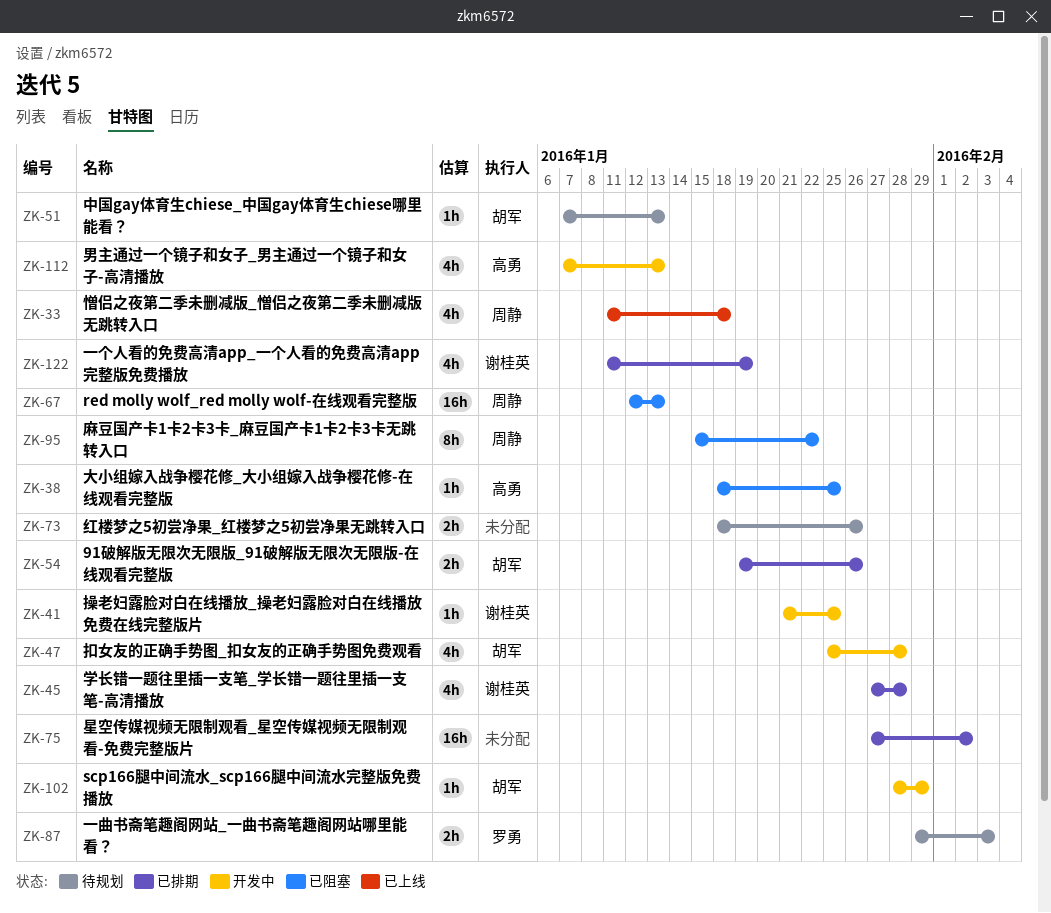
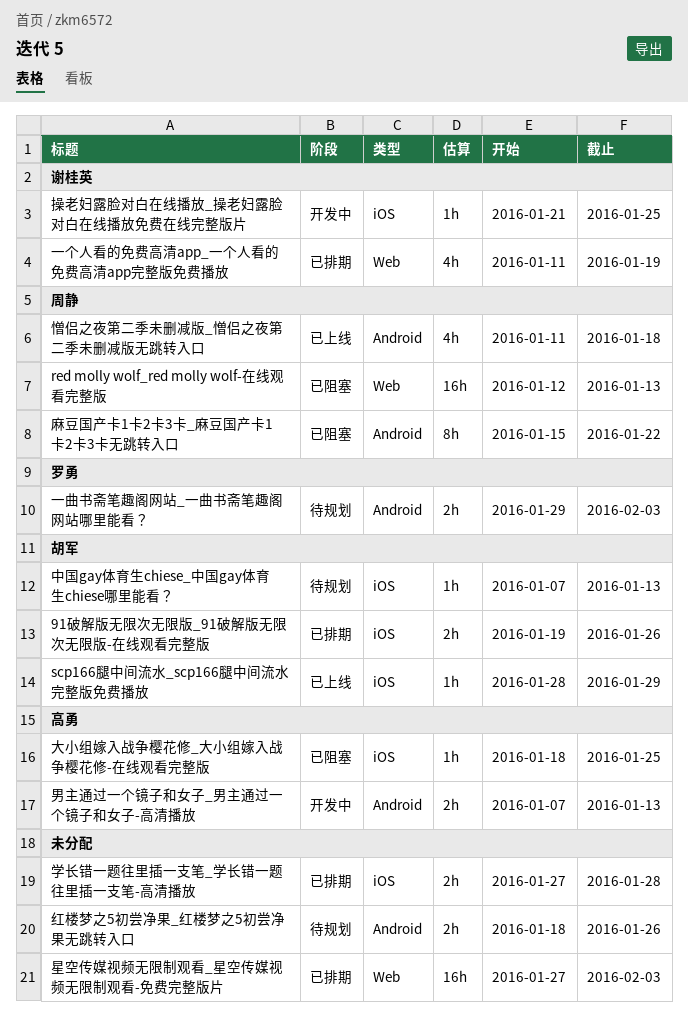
scp166腿中间流水_scp166腿中间流水完整版免费播放, status: 开发中 -> 已上线
学长错一题往里插一支笔_学长错一题往里插一支笔-高清播放, owner: 谢桂英 -> none
学长错一题往里插一支笔_学长错一题往里插一支笔-高清播放, estimate: 4h -> 2h
扣女友的正确手势图_扣女友的正确手势图免费观看: present -> none
星空传媒视频无限制观看_星空传媒视频无限制观看-免费完整版片, due: Feb 2 -> Feb 3
男主通过一个镜子和女子_男主通过一个镜子和女子-高清播放, estimate: 4h -> 2h

